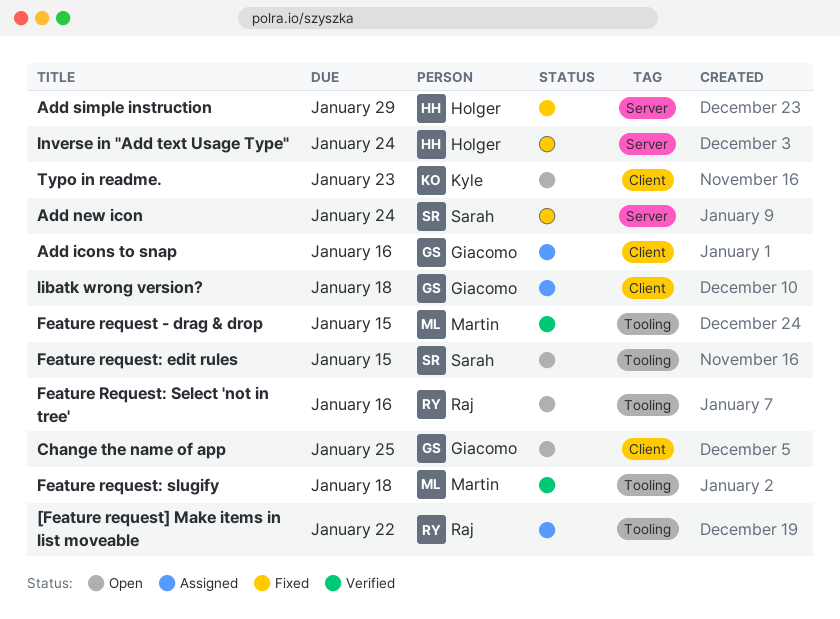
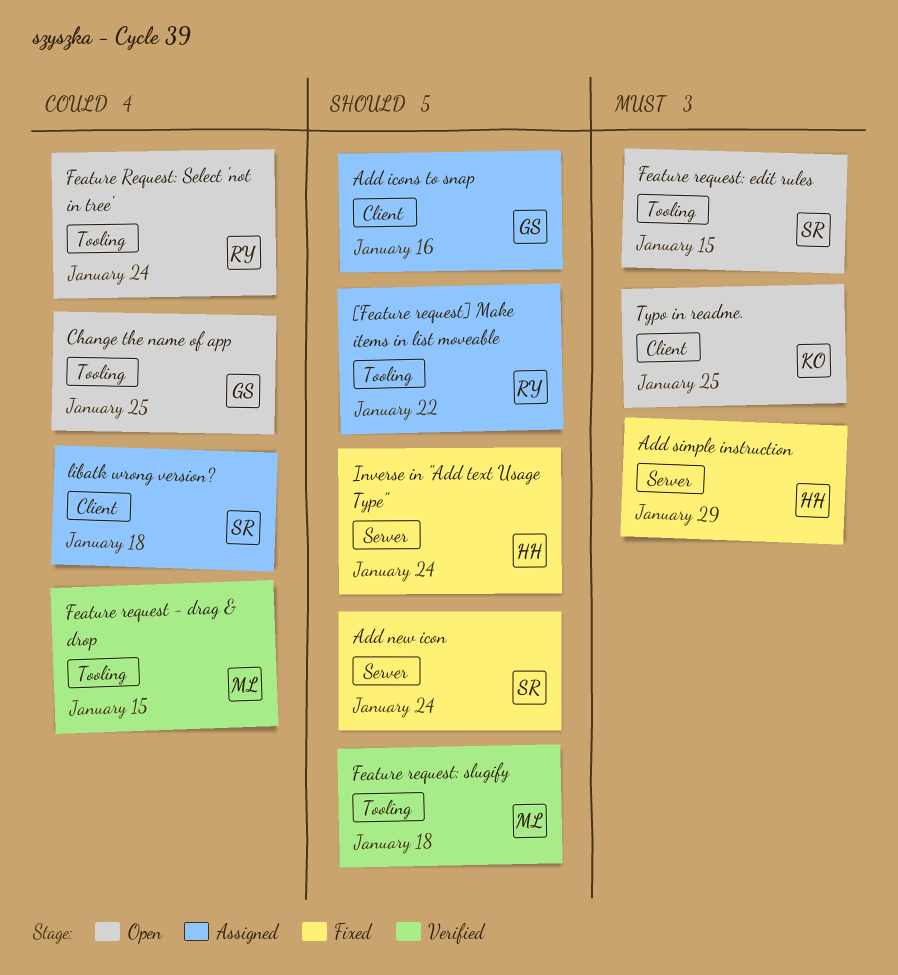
Change the name of app, label: Client -> Tooling
Feature Request: Select 'not in tree', due: Jan 16 -> Jan 24
libatk wrong version?, owner: Giacomo -> Sarah
Typo in readme., due: Jan 23 -> Jan 25

